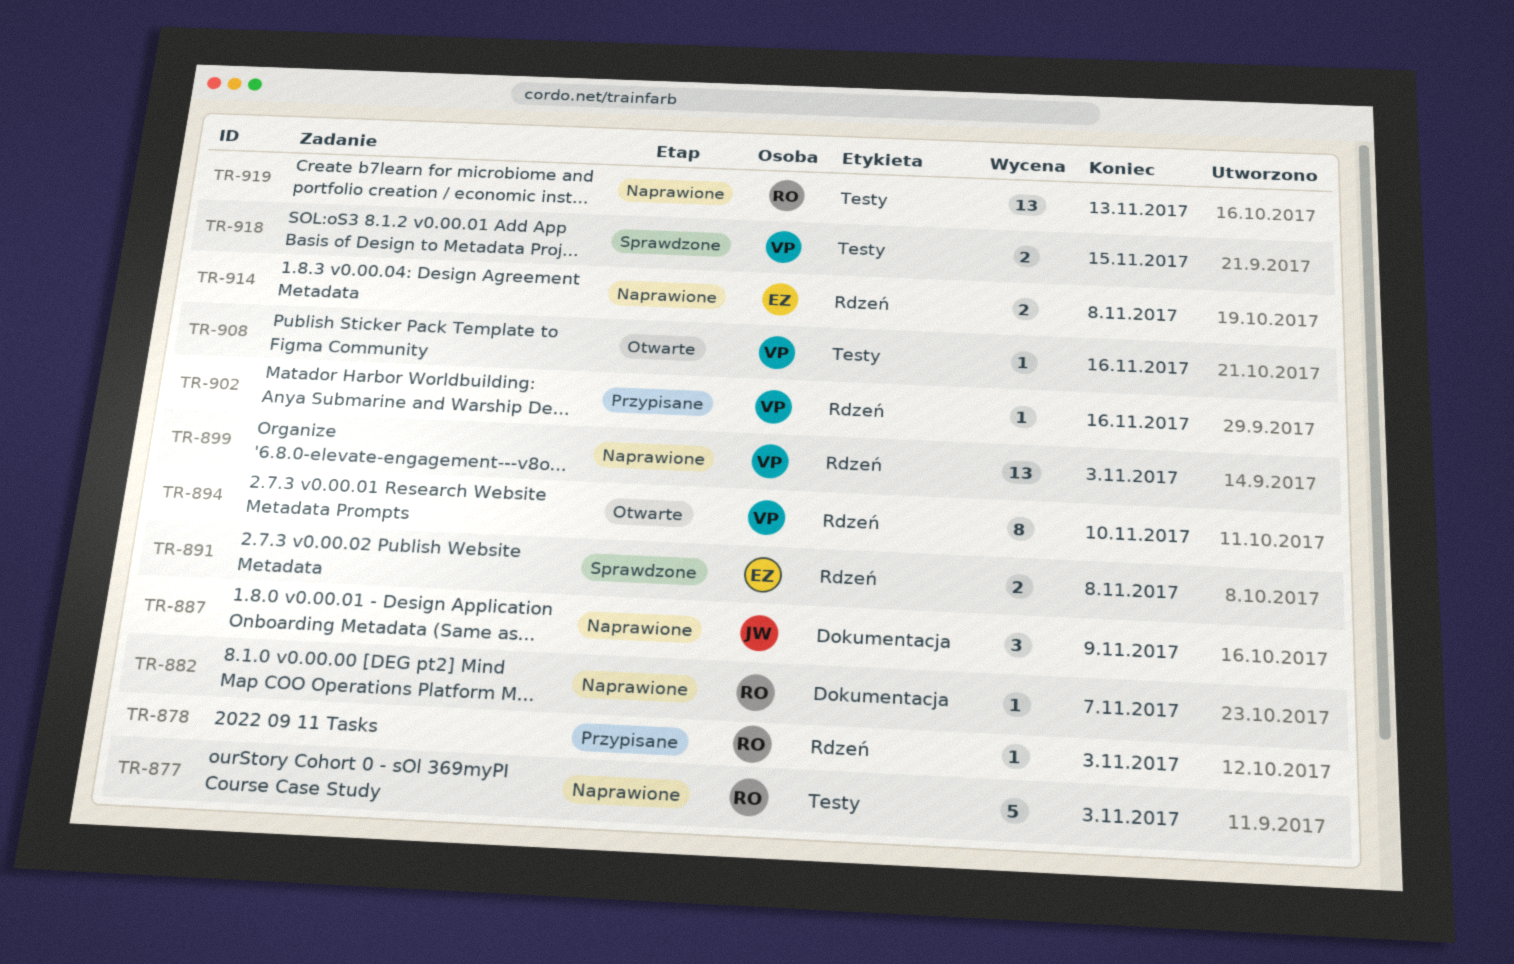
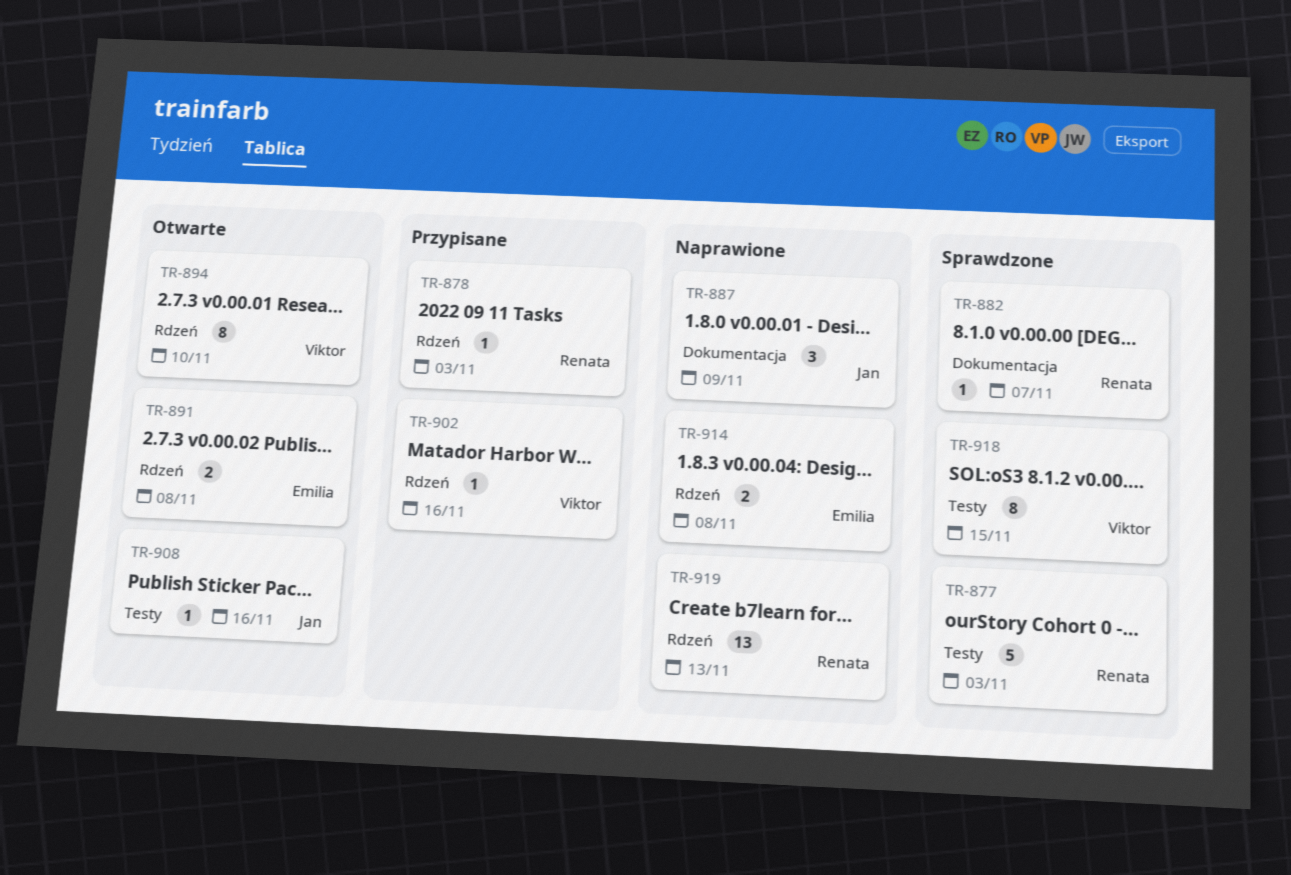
TR-877, status: Naprawione -> Sprawdzone
TR-882, status: Naprawione -> Sprawdzone
TR-891, status: Sprawdzone -> Otwarte
TR-899: present -> none
TR-908, owner: Viktor -> Jan
TR-918, estimate: 2 -> 8
TR-919, label: Testy -> Rdzeń

